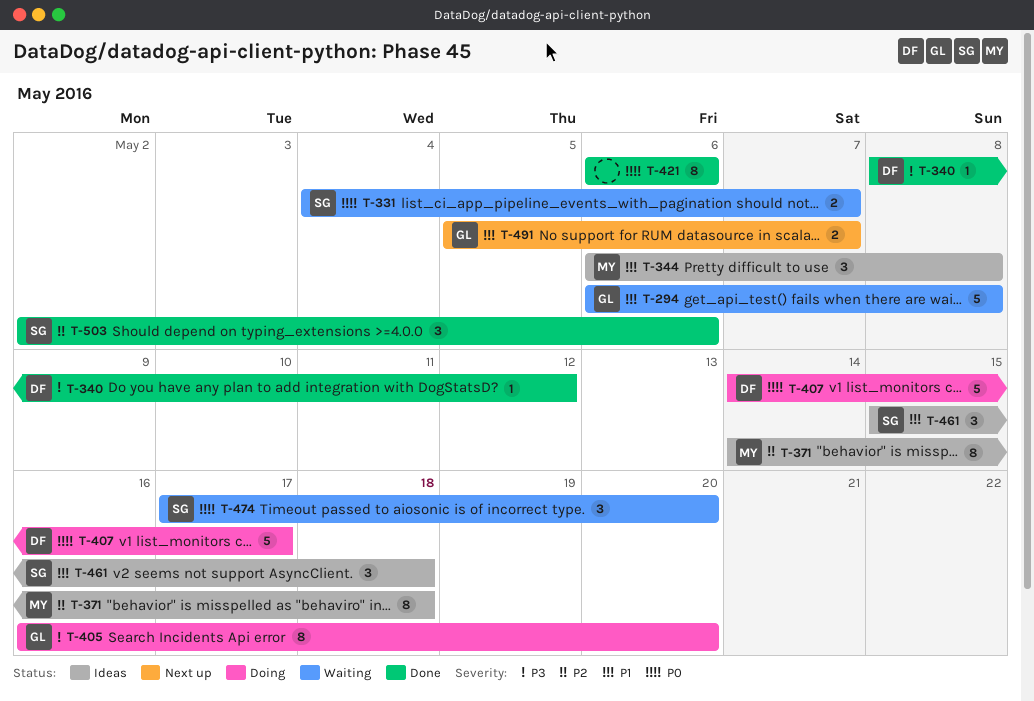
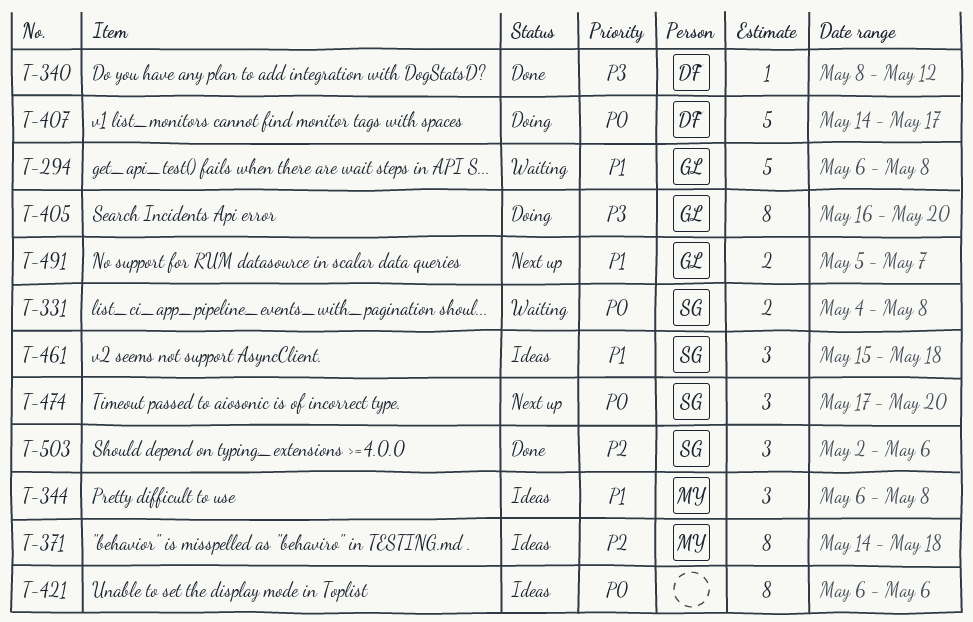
T-331, due: May 7 -> May 8
T-421, status: Done -> Ideas
T-474, status: Waiting -> Next up

